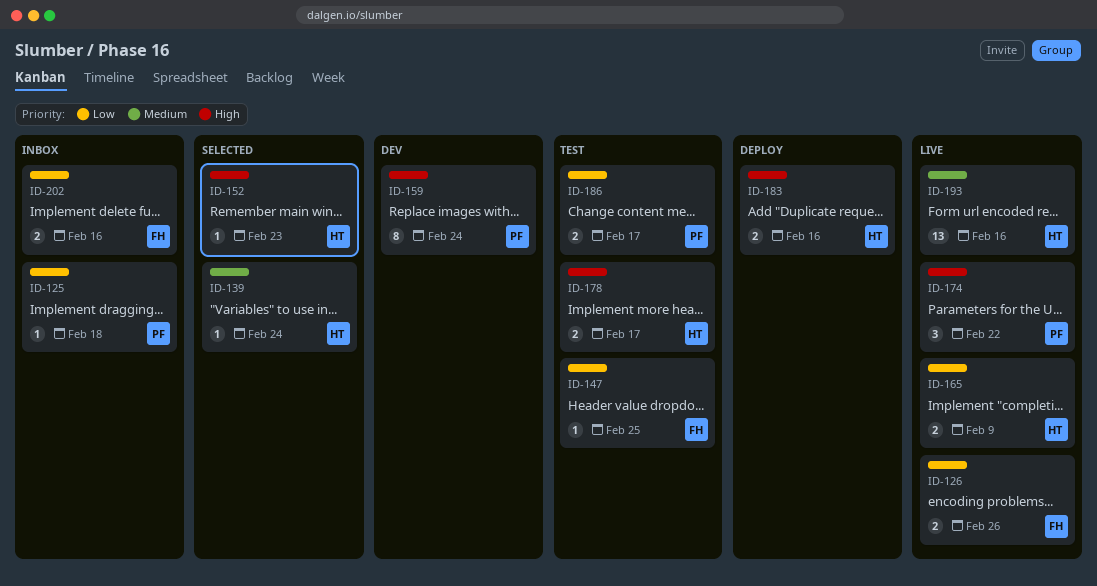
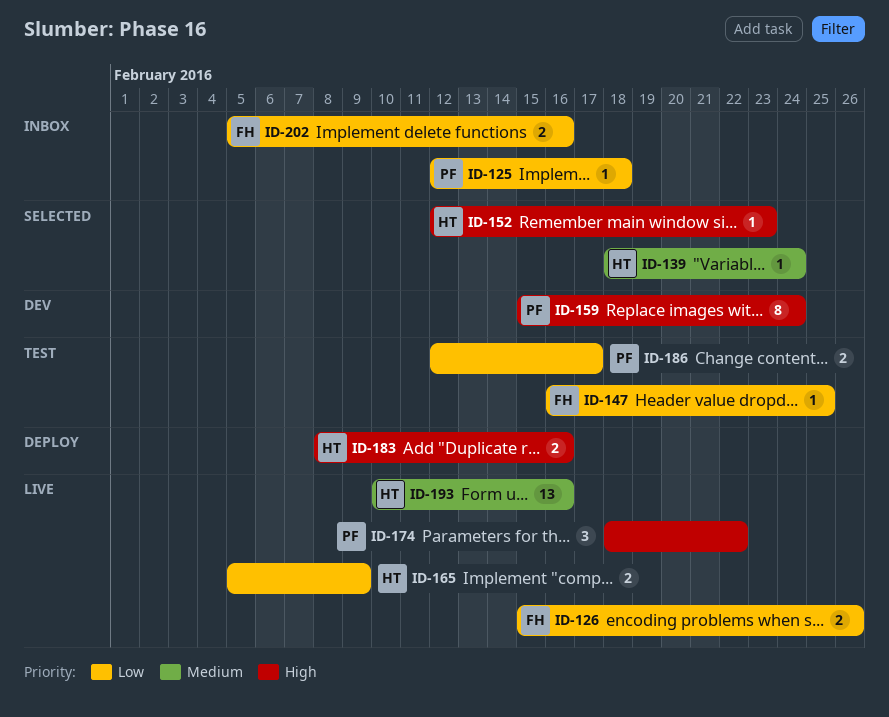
ID-178: present -> none

